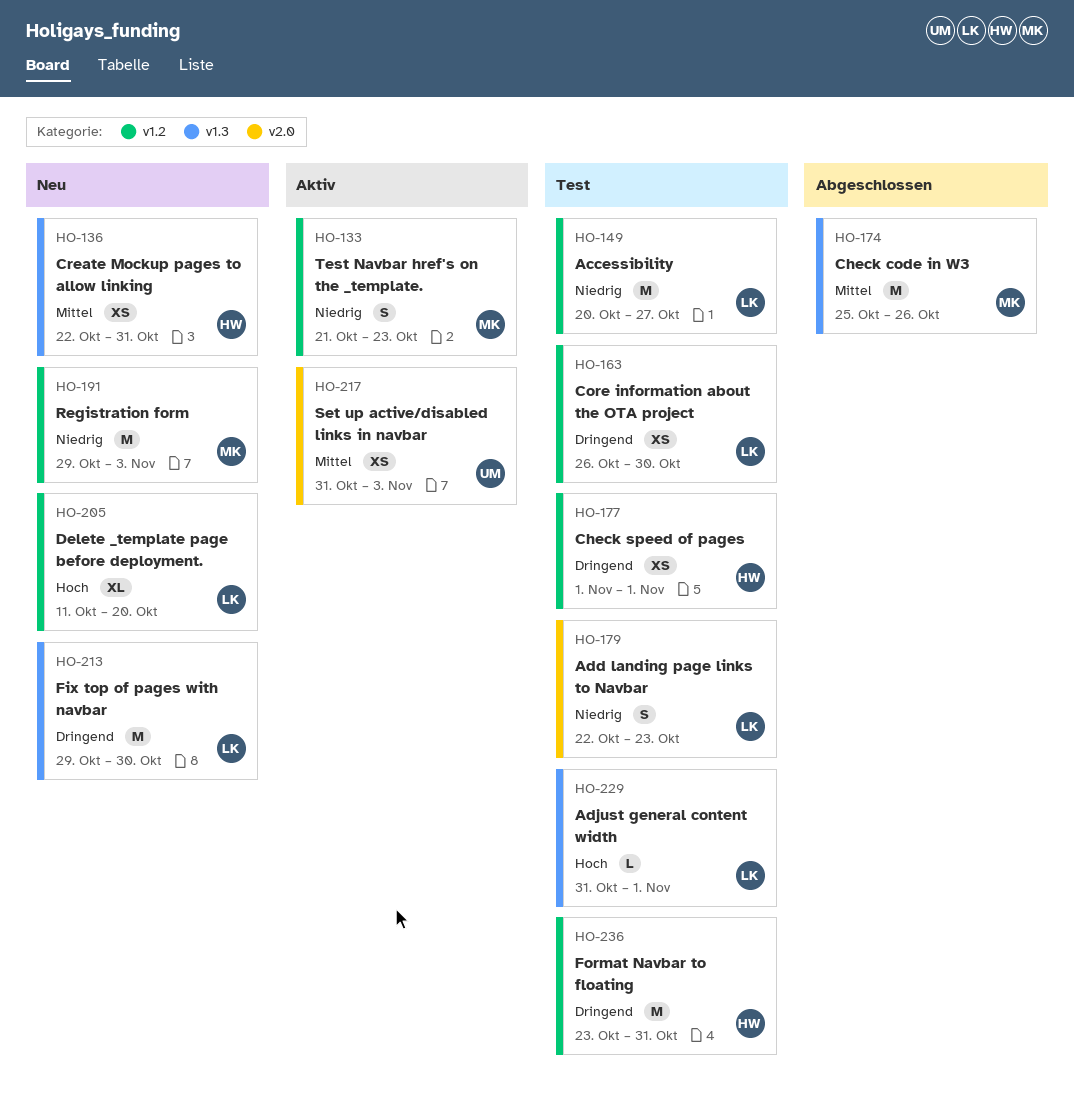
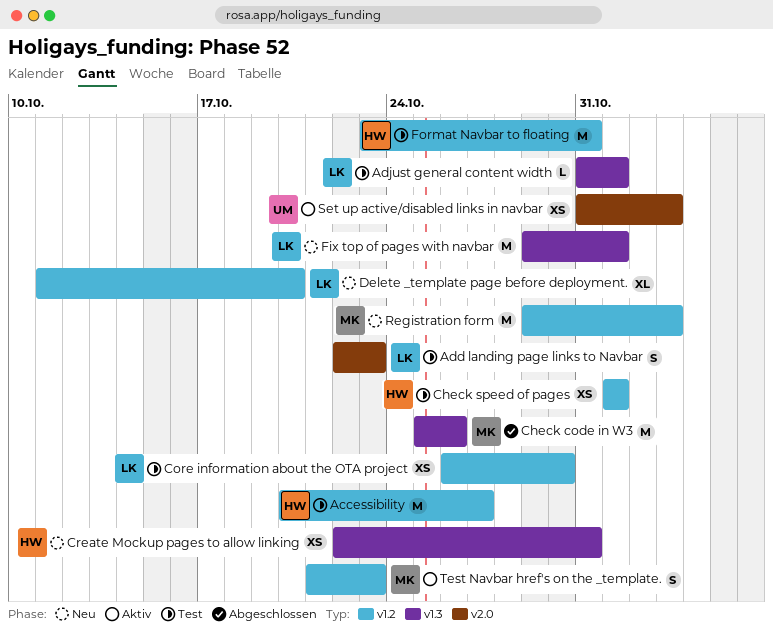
Accessibility, owner: LK -> HW
Fix top of pages with navbar, due: Oct 30 -> Nov 1

